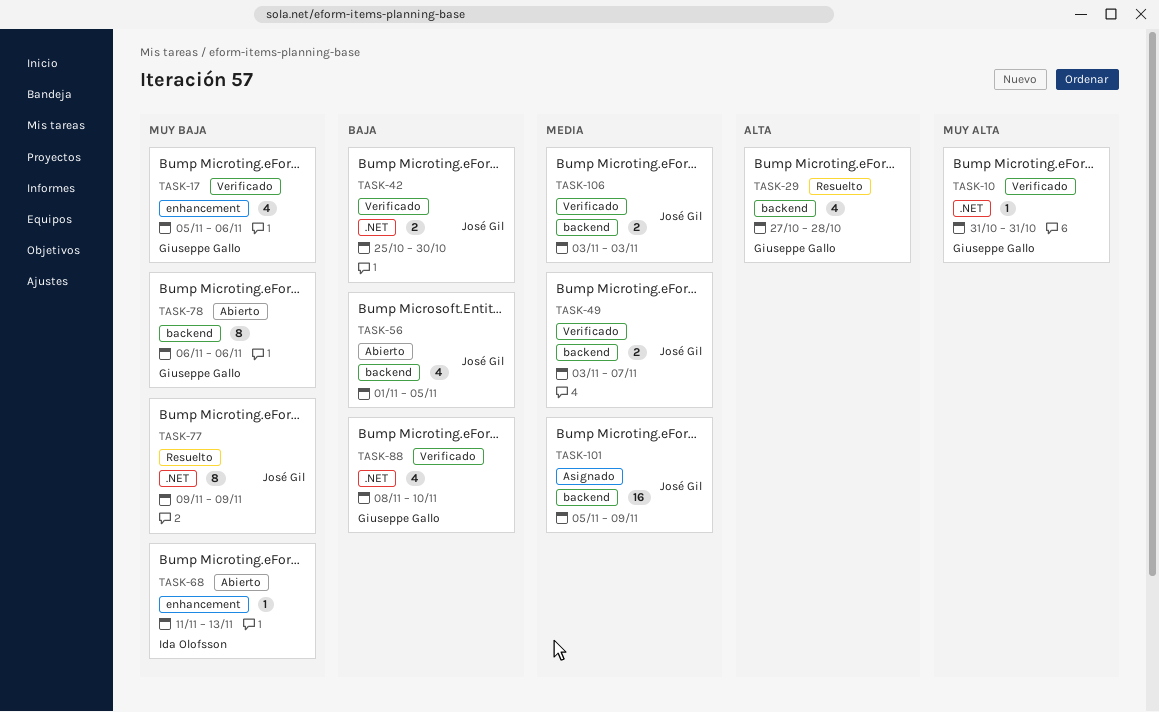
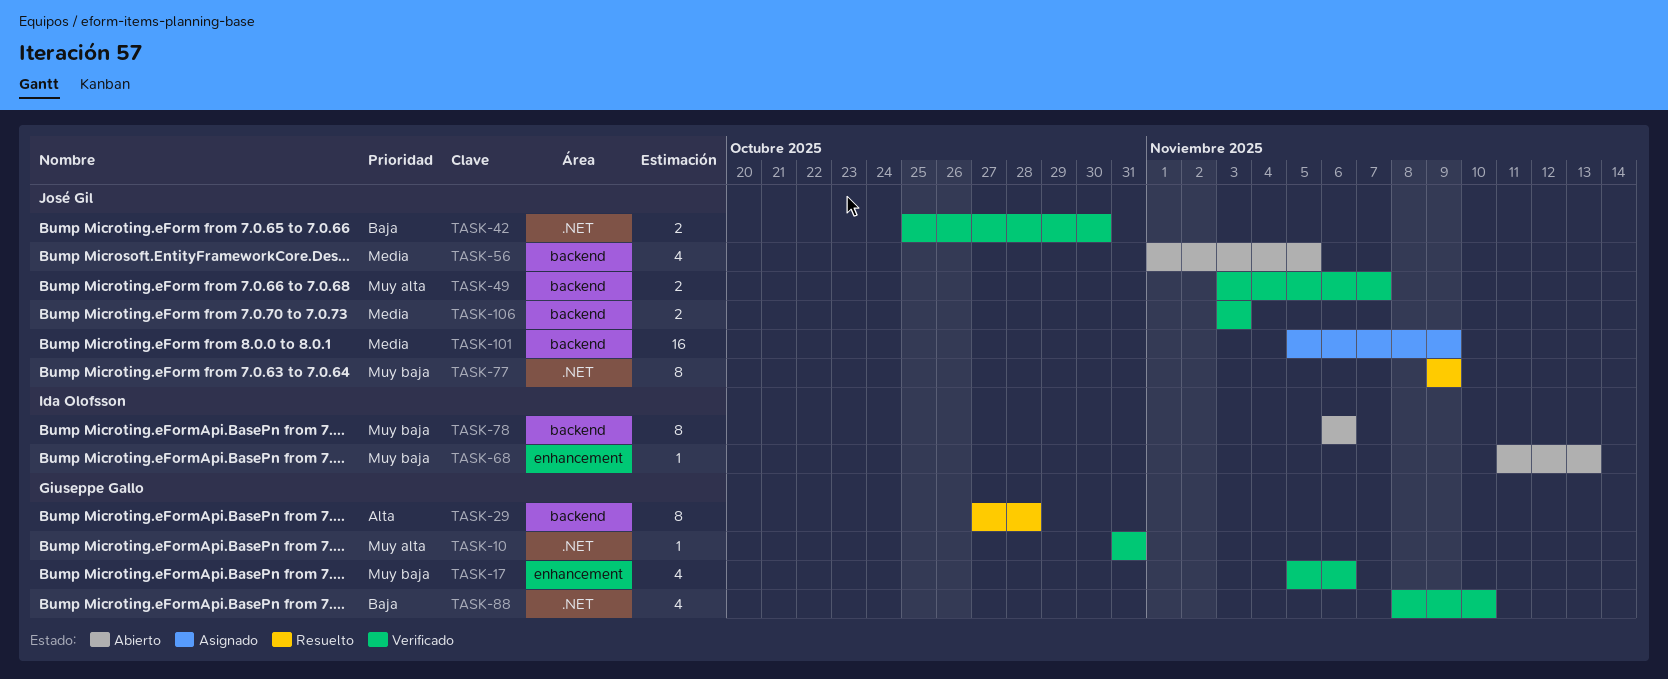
TASK-29, estimate: 4 -> 8
TASK-49, priority: Media -> Muy alta
TASK-56, priority: Baja -> Media
TASK-78, owner: Giuseppe Gallo -> Ida Olofsson

